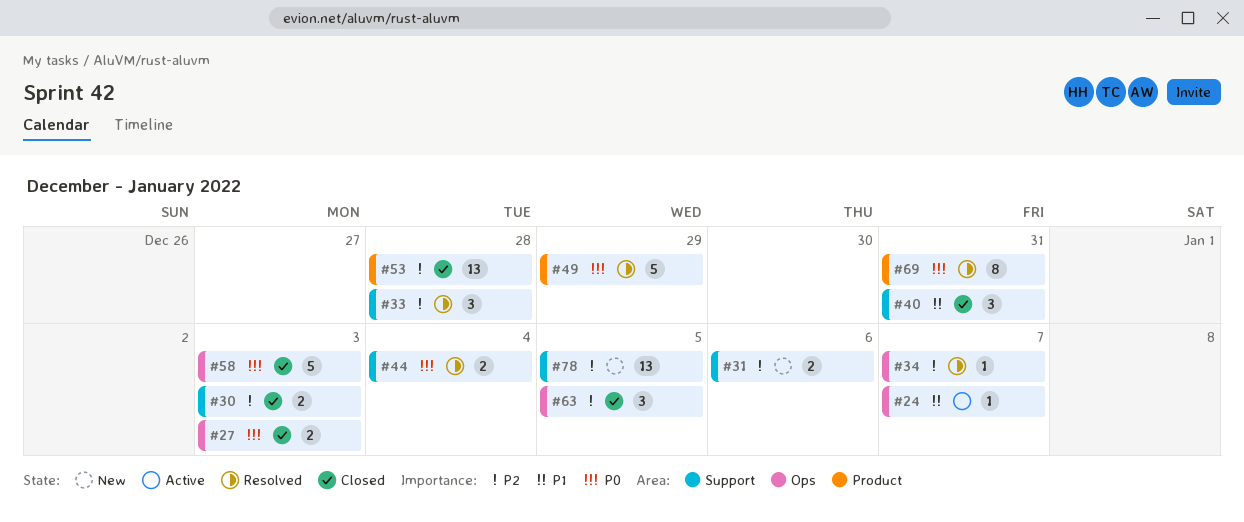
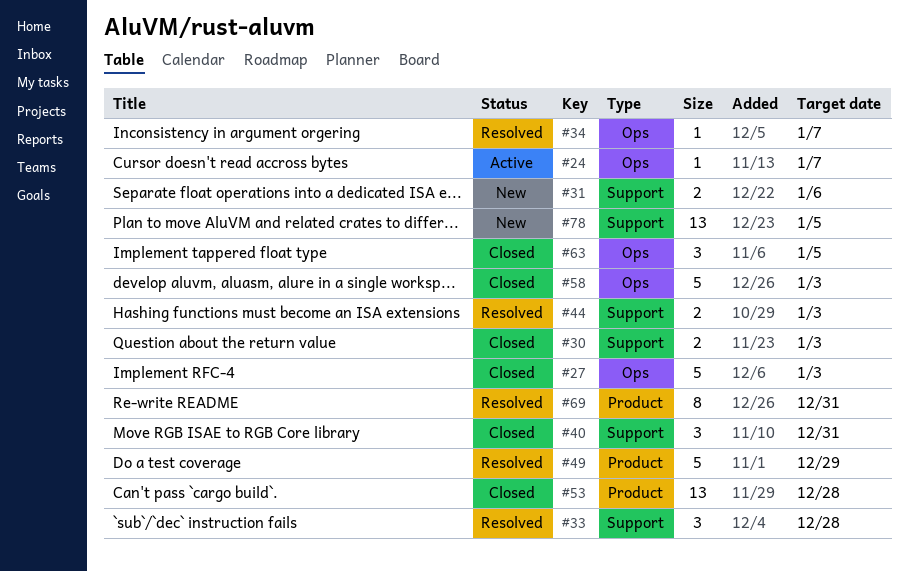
#27, estimate: 2 -> 5
#44, due: Jan 4 -> Jan 3

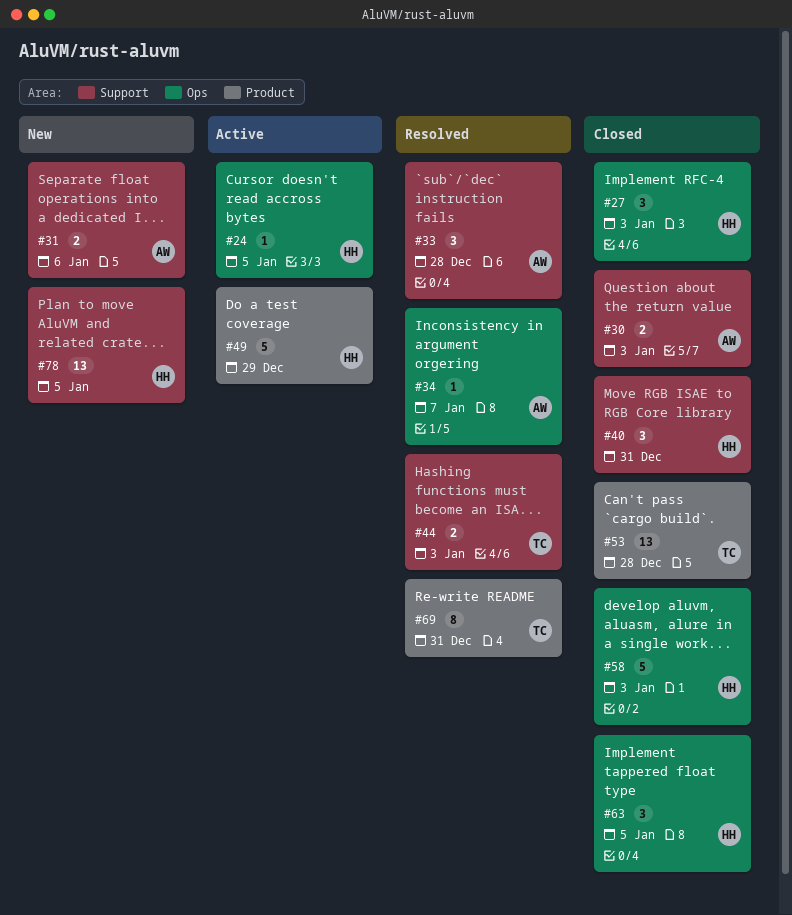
#24, due: Jan 7 -> Jan 5
#27, estimate: 5 -> 3
#49, status: Resolved -> Active

